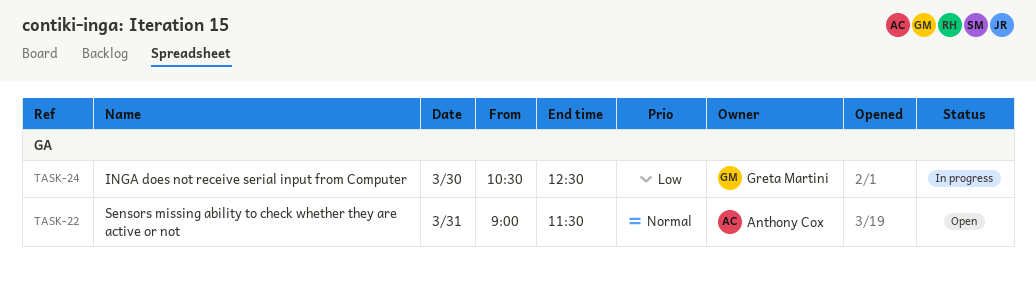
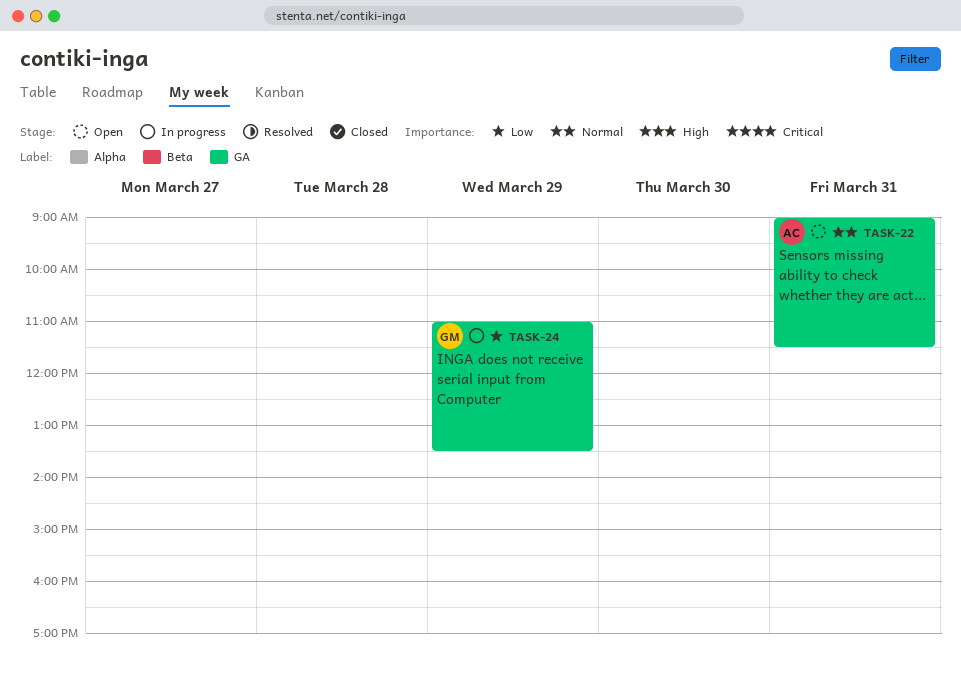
TASK-24, day: Mar 30 -> Mar 29
TASK-24, begins: 10:30 -> 11:00
TASK-24, ends: 12:30 -> 13:30

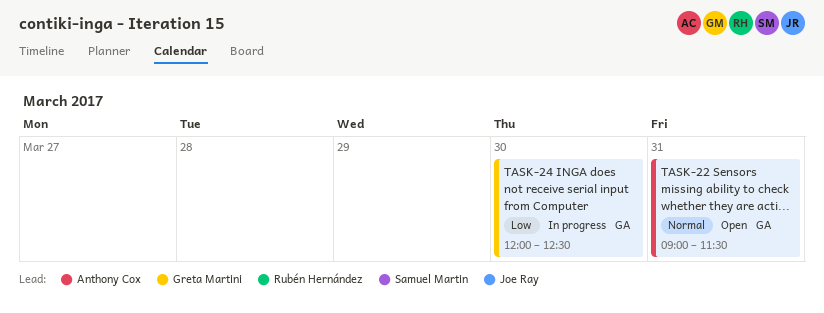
TASK-24, day: Mar 29 -> Mar 30
TASK-24, begins: 11:00 -> 12:00
TASK-24, ends: 13:30 -> 12:30

